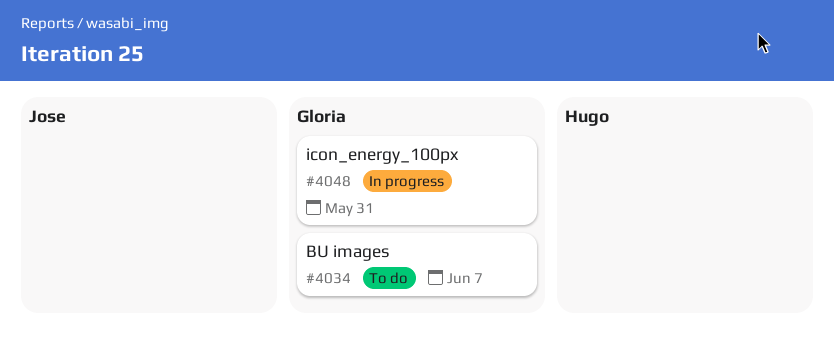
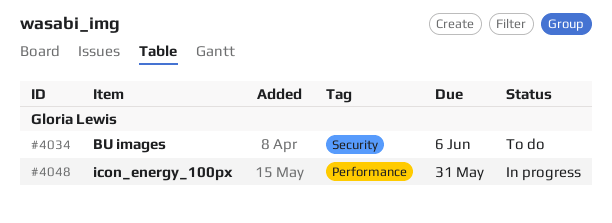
#4034, due: Jun 7 -> Jun 6

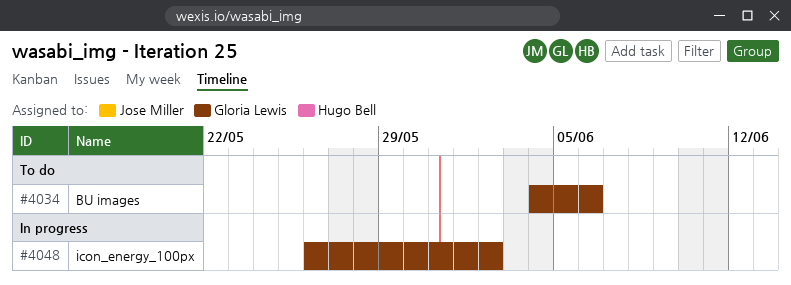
#4048, due: May 31 -> Jun 2

